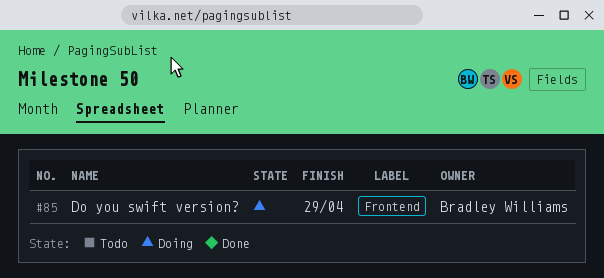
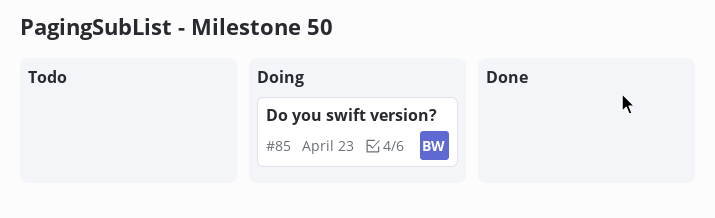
#85, due: Apr 29 -> Apr 23

